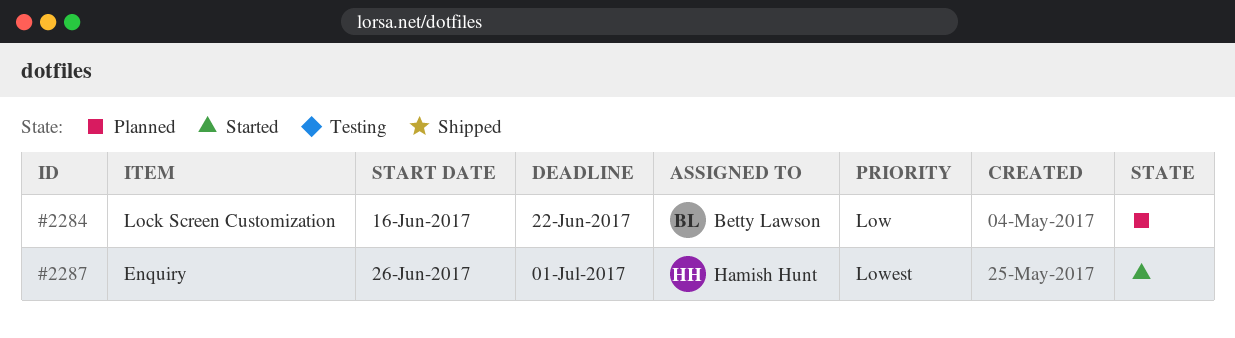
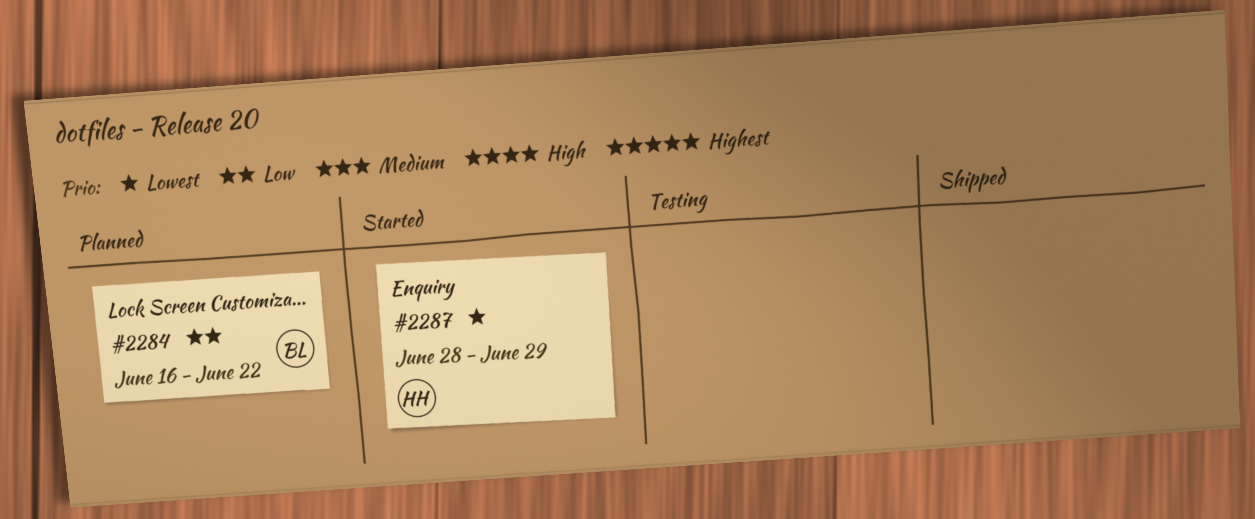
#2287, start: Jun 26 -> Jun 28
#2287, due: Jul 1 -> Jun 29

